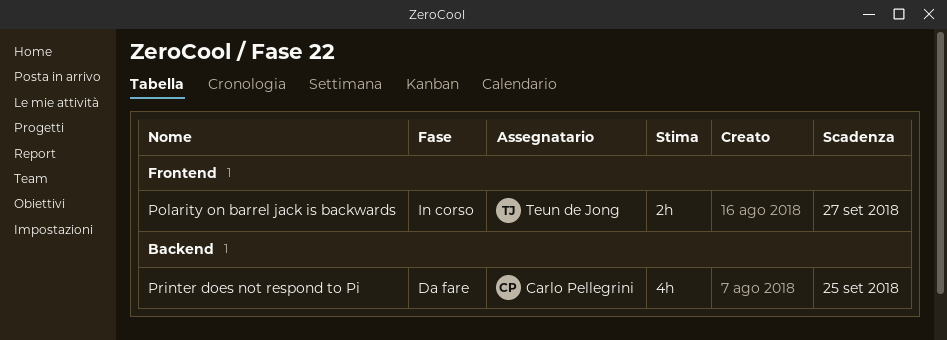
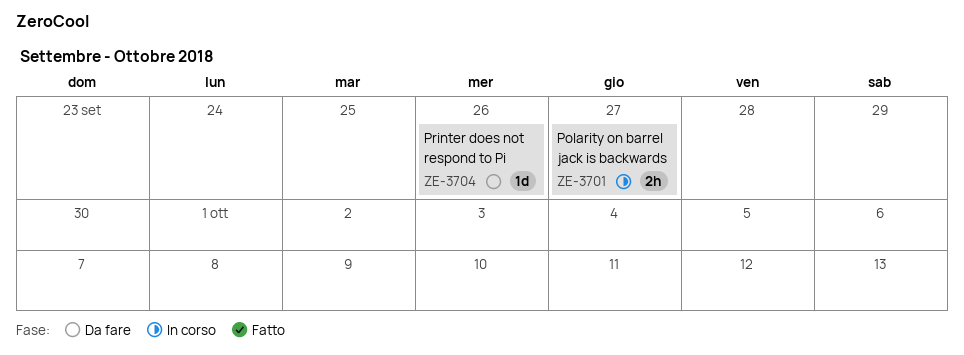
Printer does not respond to Pi, estimate: 4h -> 1d
Printer does not respond to Pi, due: Sep 25 -> Sep 26

